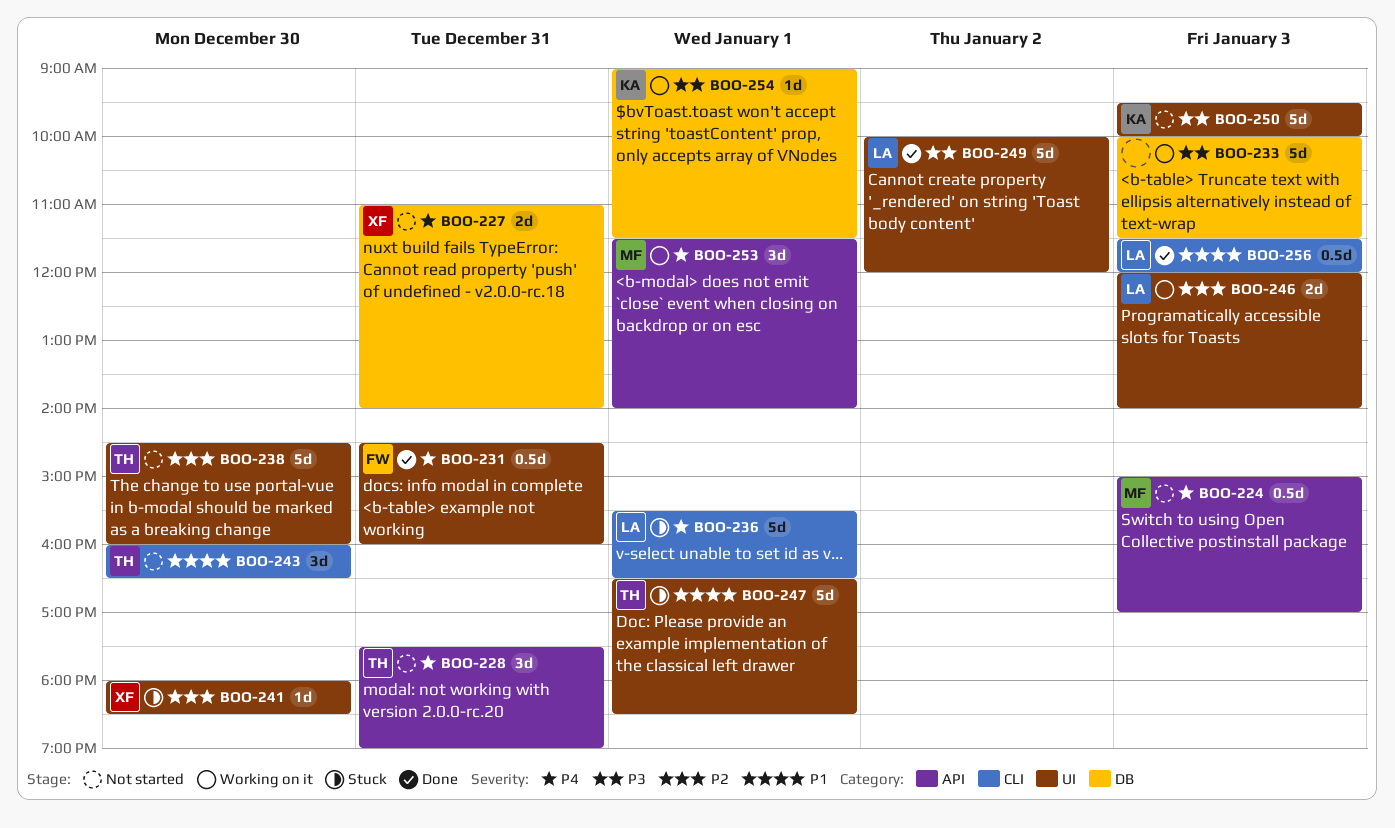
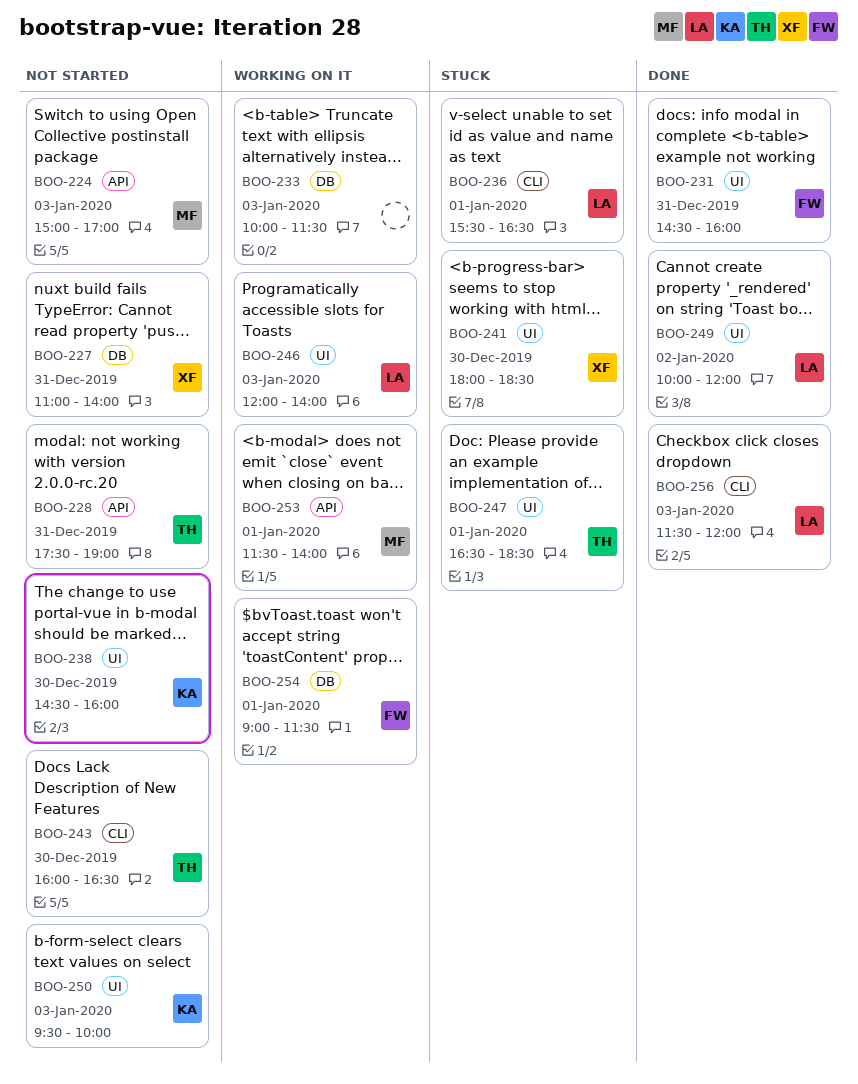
BOO-238, owner: TH -> KA
BOO-254, owner: KA -> FW

